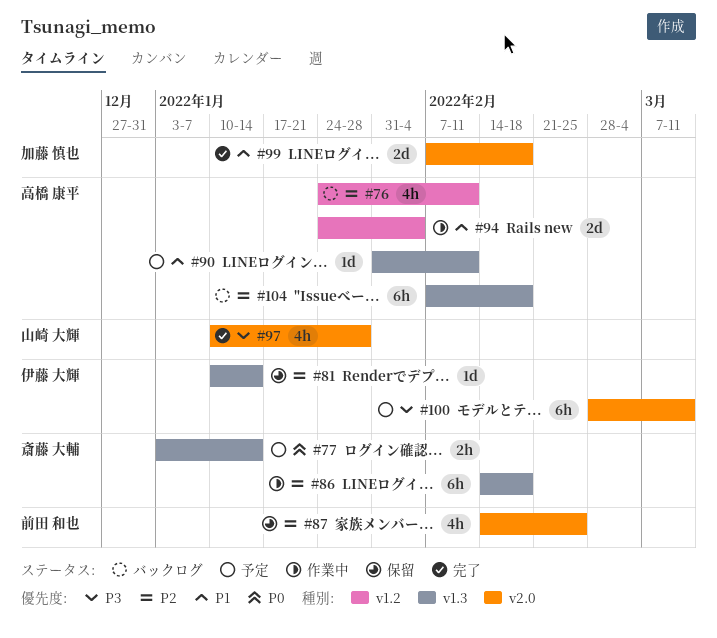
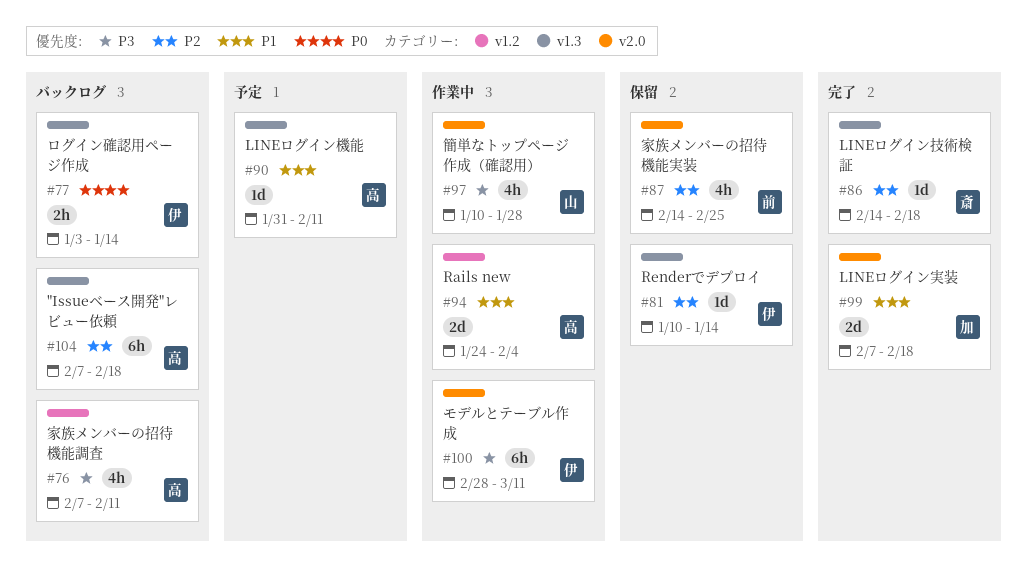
#76, priority: P2 -> P3
#76, start: Jan 24 -> Feb 7
#77, status: 予定 -> バックログ
#77, owner: 斎藤 大輔 -> 伊藤 大輝
#86, status: 作業中 -> 完了
#86, estimate: 6h -> 1d
#97, status: 完了 -> 作業中
#100, status: 予定 -> 作業中

